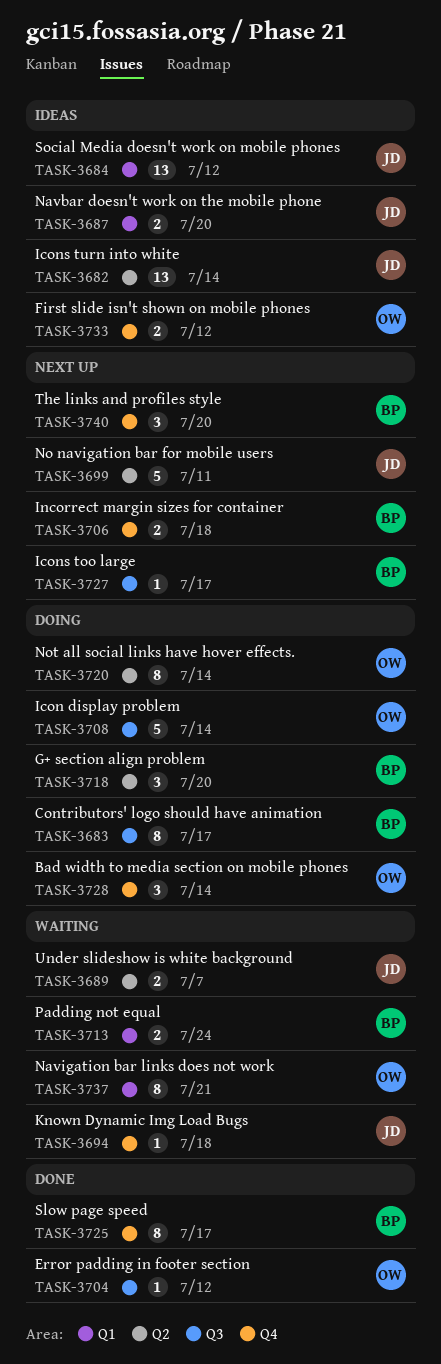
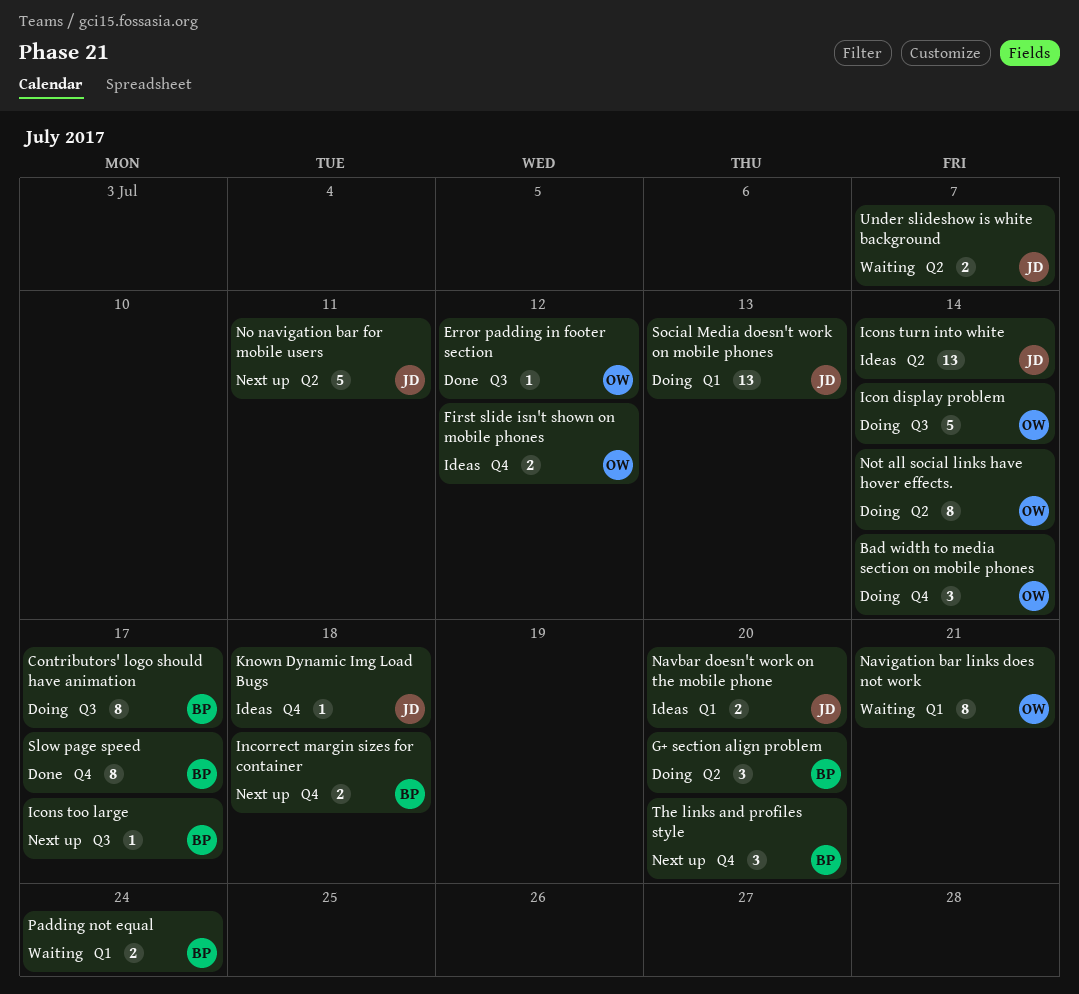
Known Dynamic Img Load Bugs, status: Waiting -> Ideas
Social Media doesn't work on mobile phones, status: Ideas -> Doing
Social Media doesn't work on mobile phones, due: Jul 12 -> Jul 13

